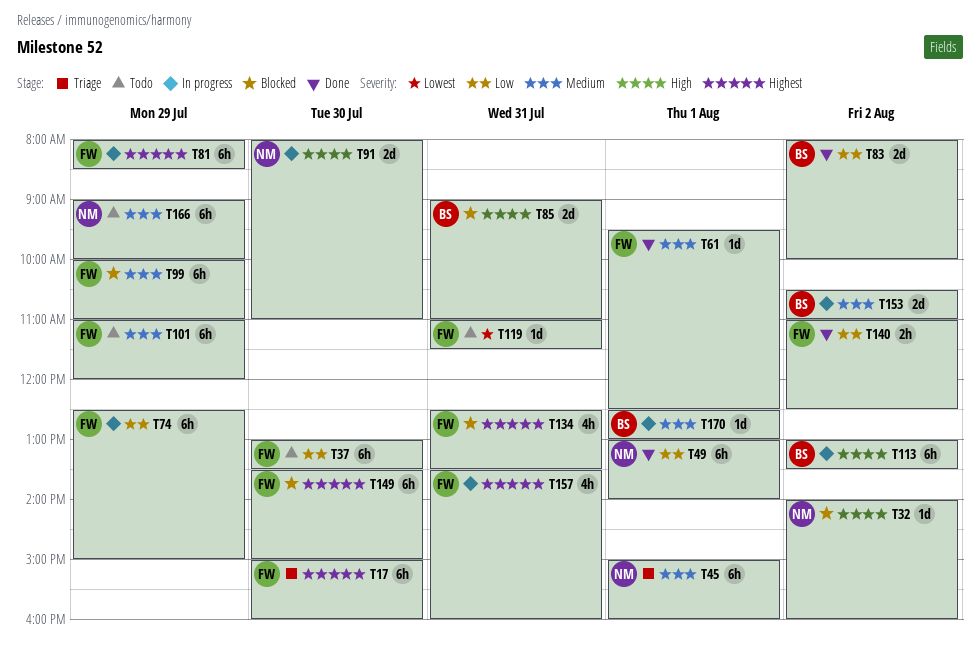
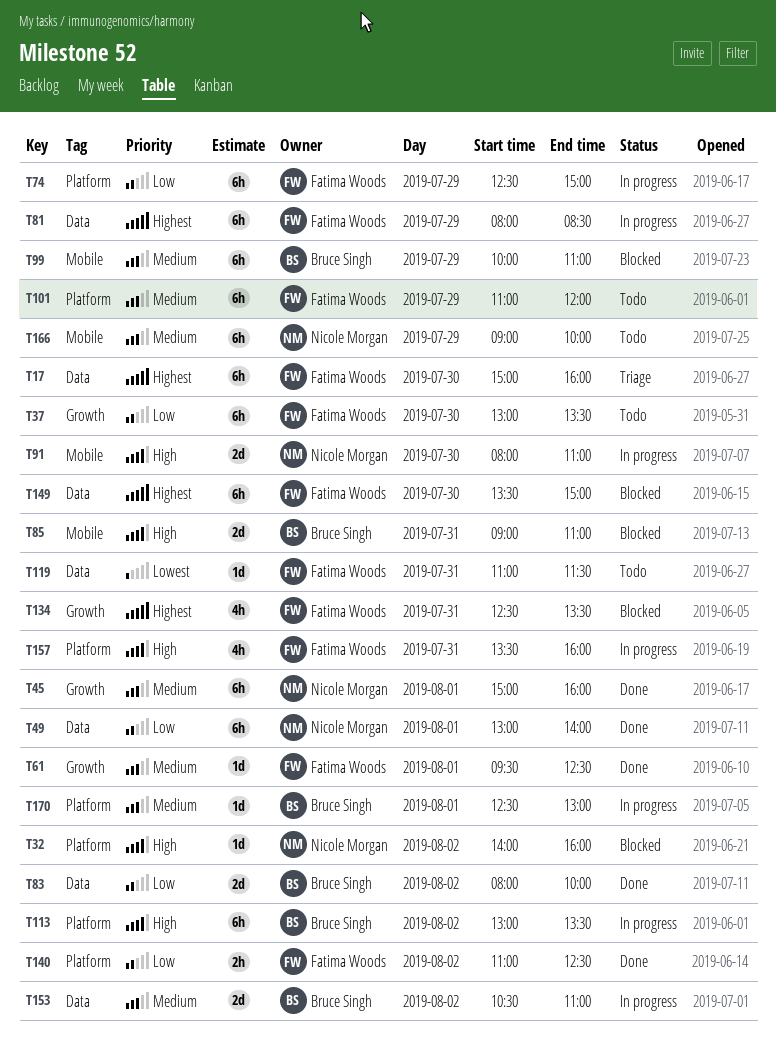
T45, status: Triage -> Done
T99, owner: Fatima Woods -> Bruce Singh
T157, priority: Highest -> High

